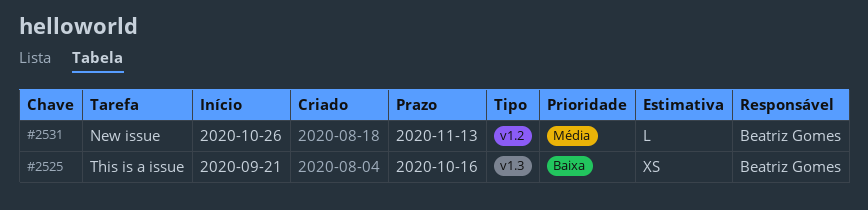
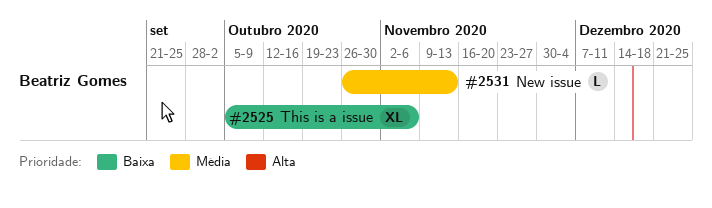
#2525, estimate: XS -> XL
#2525, start: Sep 21 -> Oct 5
#2525, due: Oct 16 -> Nov 6

